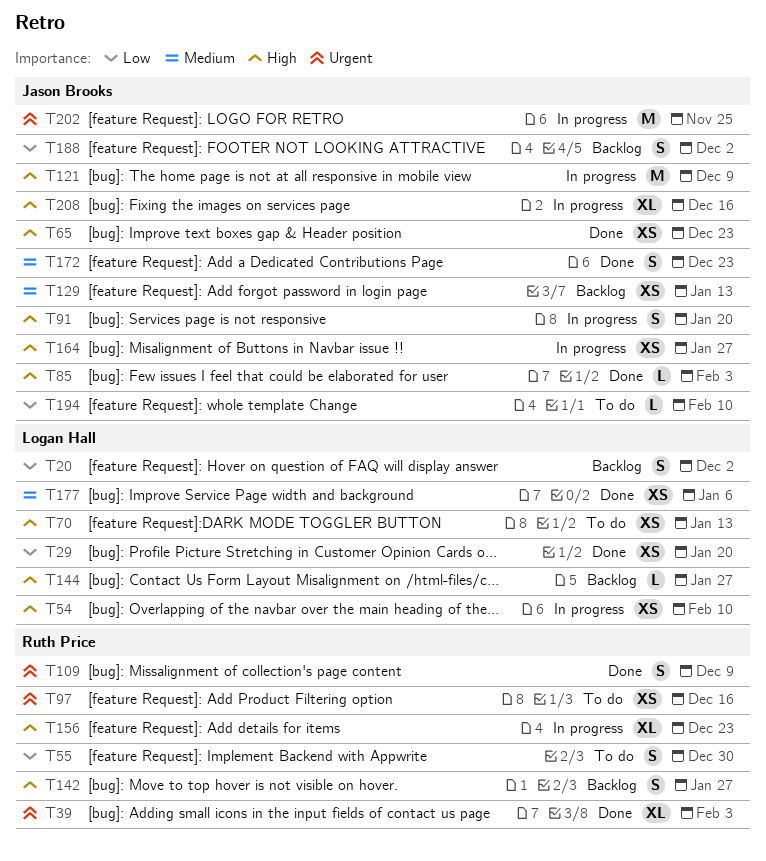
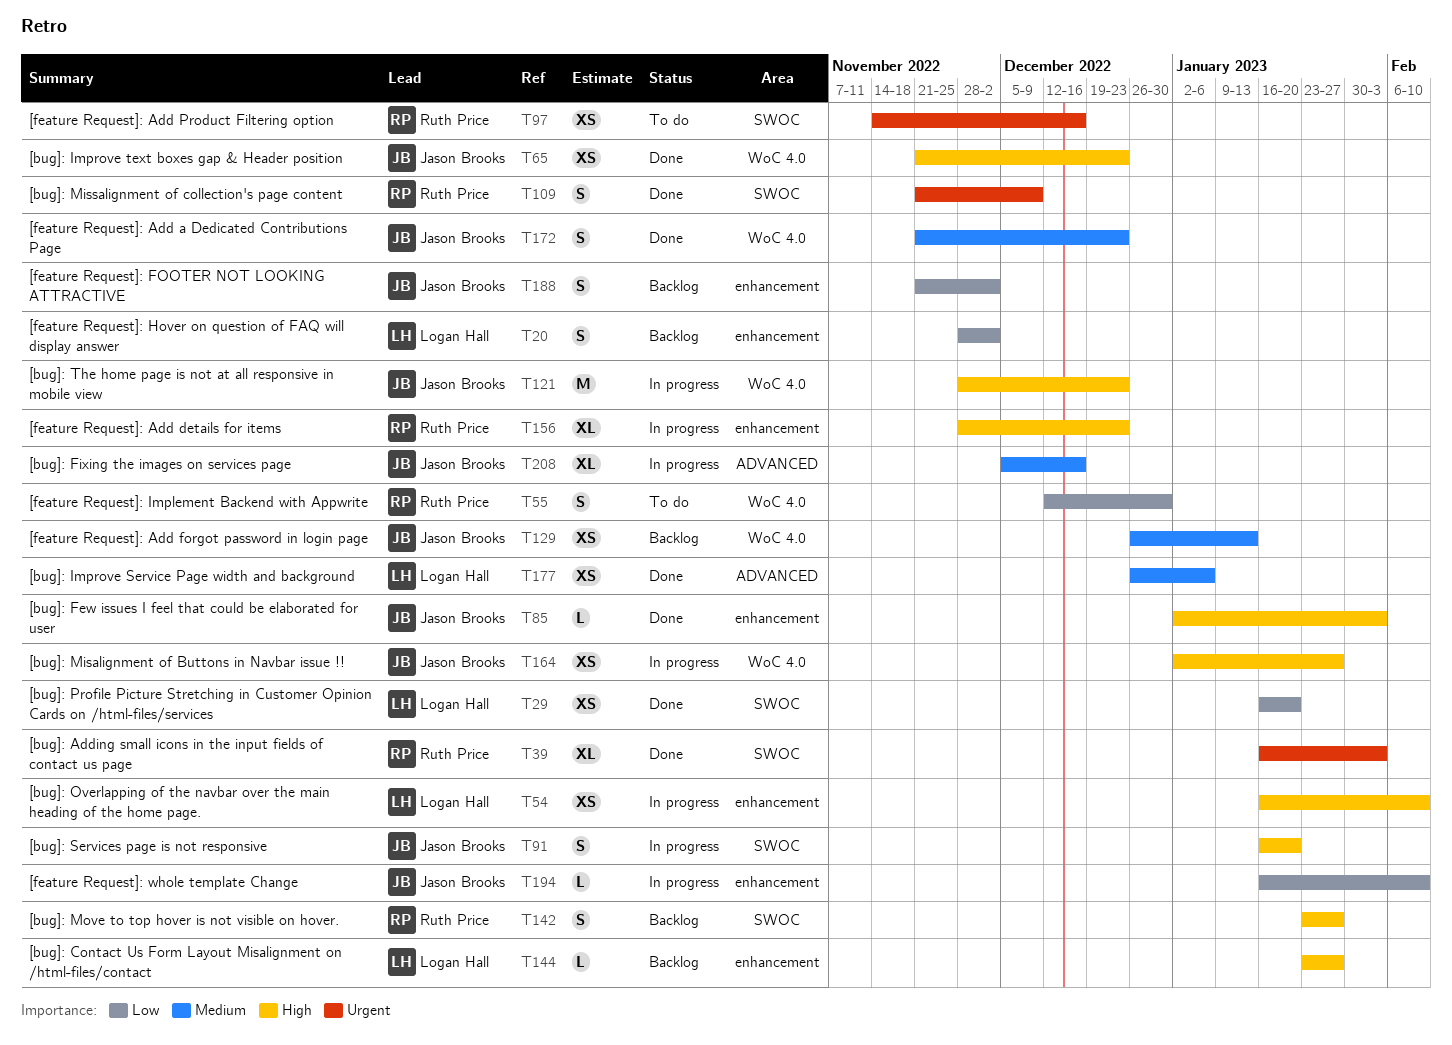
T70: present -> none
T121, due: Dec 9 -> Dec 23
T194, status: To do -> In progress
T202: present -> none
T208, priority: High -> Medium

